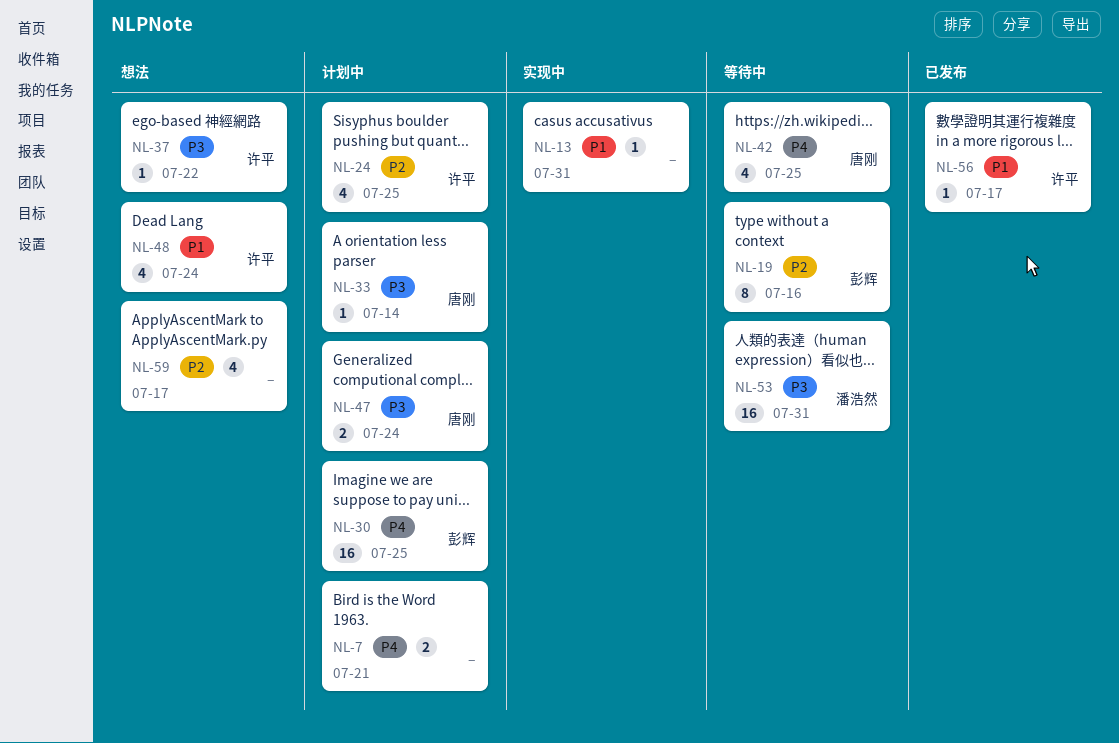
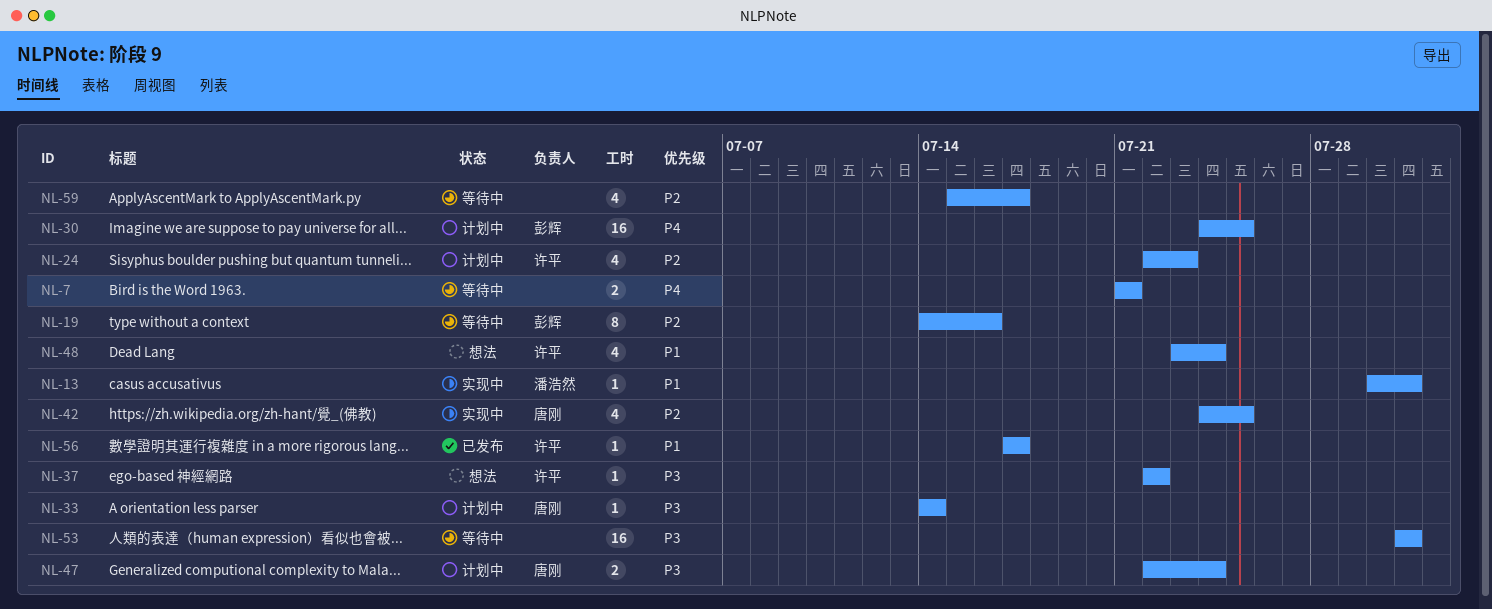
NL-7, status: 计划中 -> 等待中
NL-13, owner: none -> 潘浩然
NL-24, due: Jul 25 -> Jul 23
NL-42, status: 等待中 -> 实现中
NL-42, priority: P4 -> P2
NL-53, owner: 潘浩然 -> none
NL-59, status: 想法 -> 等待中

